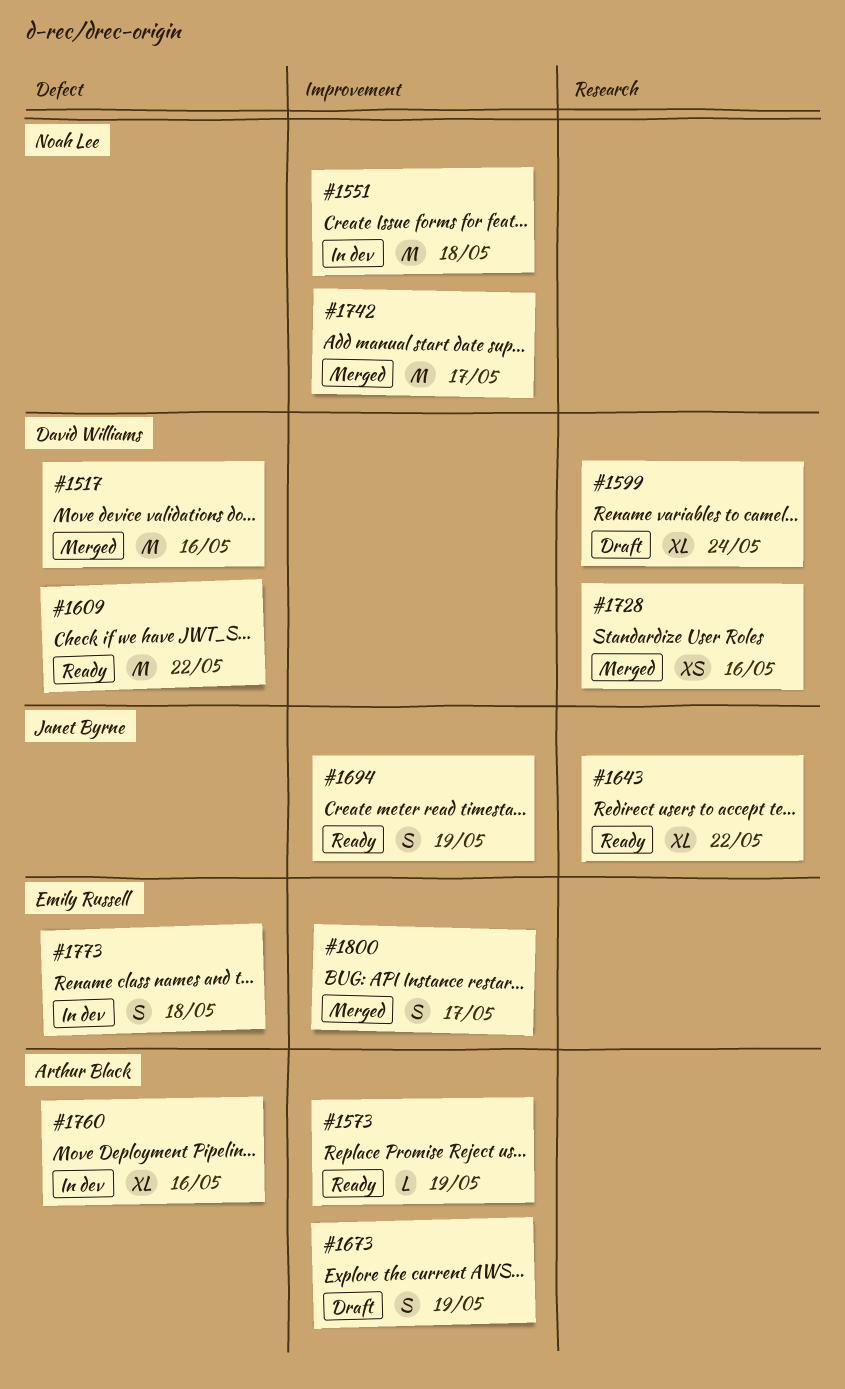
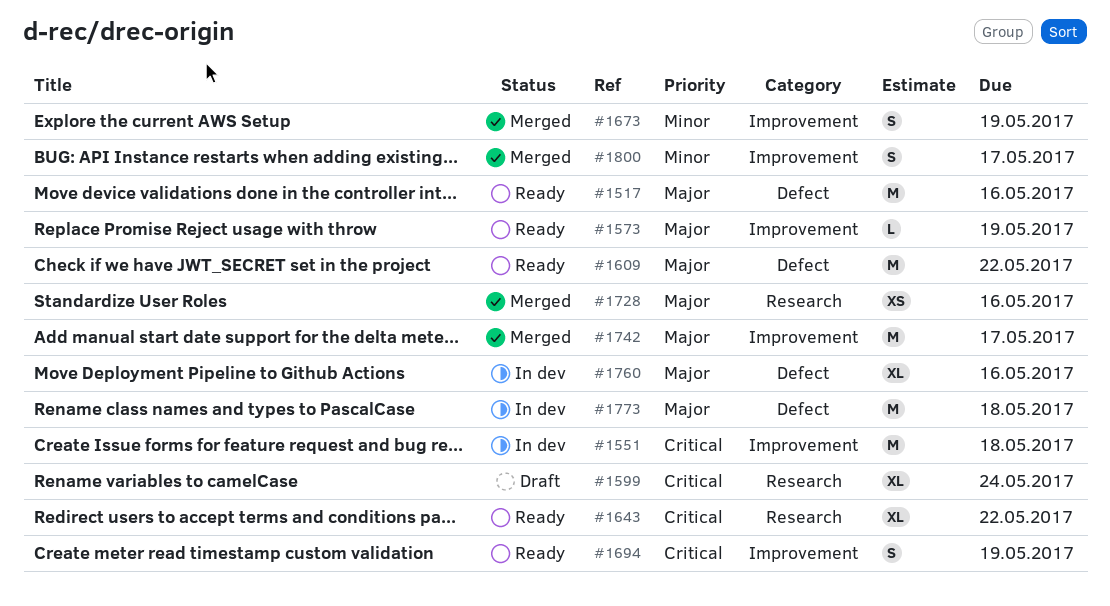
#1517, status: Merged -> Ready
#1673, status: Draft -> Merged
#1773, estimate: S -> M

